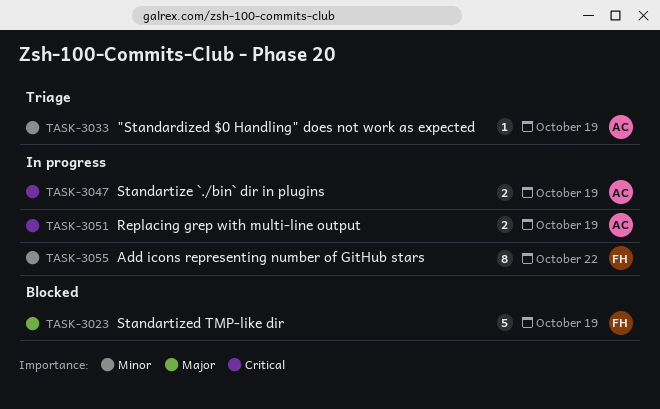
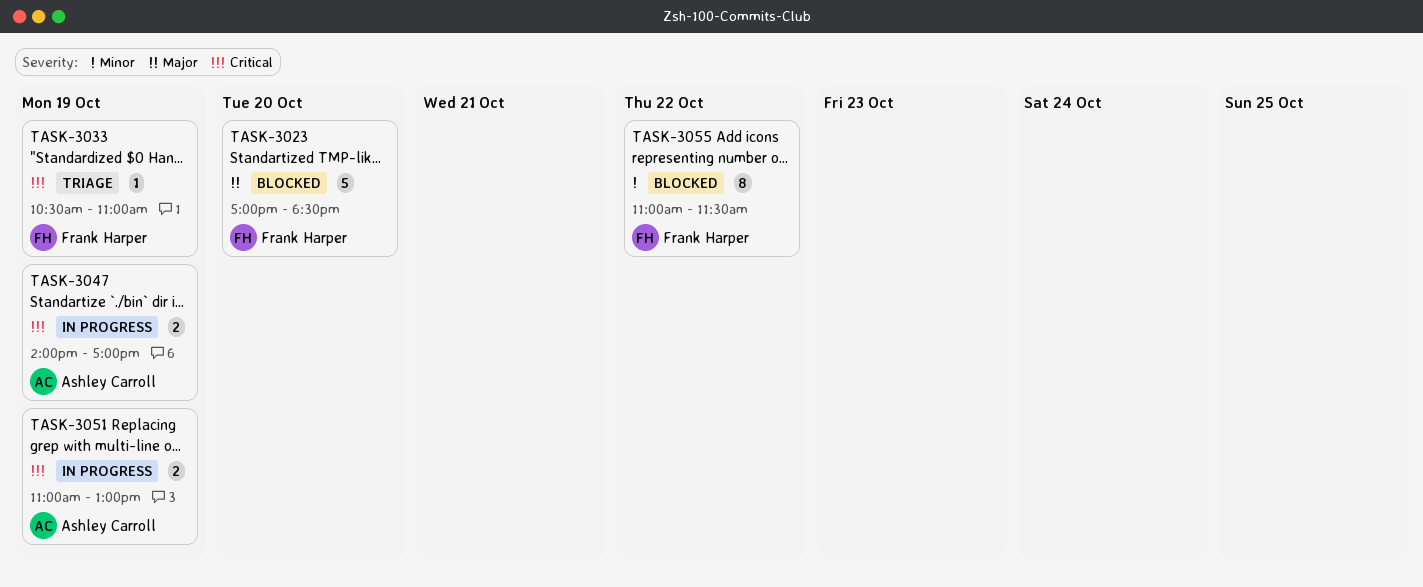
TASK-3023, day: Oct 19 -> Oct 20
TASK-3033, owner: Ashley Carroll -> Frank Harper
TASK-3033, priority: Minor -> Critical
TASK-3055, status: In progress -> Blocked

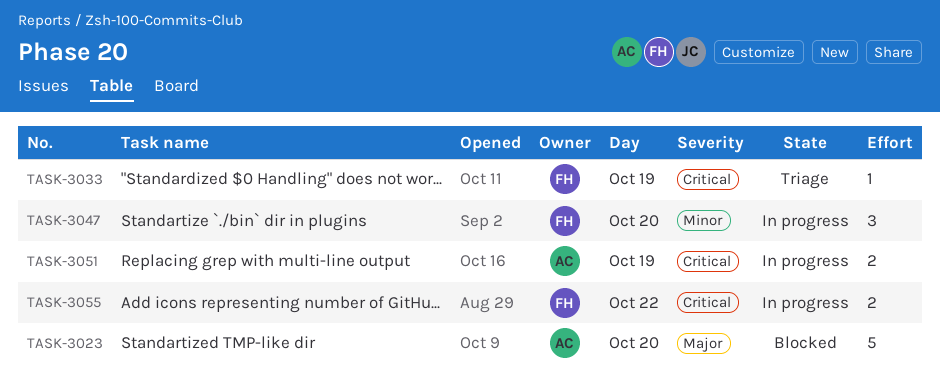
TASK-3023, owner: Frank Harper -> Ashley Carroll
TASK-3047, owner: Ashley Carroll -> Frank Harper
TASK-3047, priority: Critical -> Minor
TASK-3047, estimate: 2 -> 3
TASK-3047, day: Oct 19 -> Oct 20
TASK-3055, status: Blocked -> In progress
TASK-3055, priority: Minor -> Critical
TASK-3055, estimate: 8 -> 2

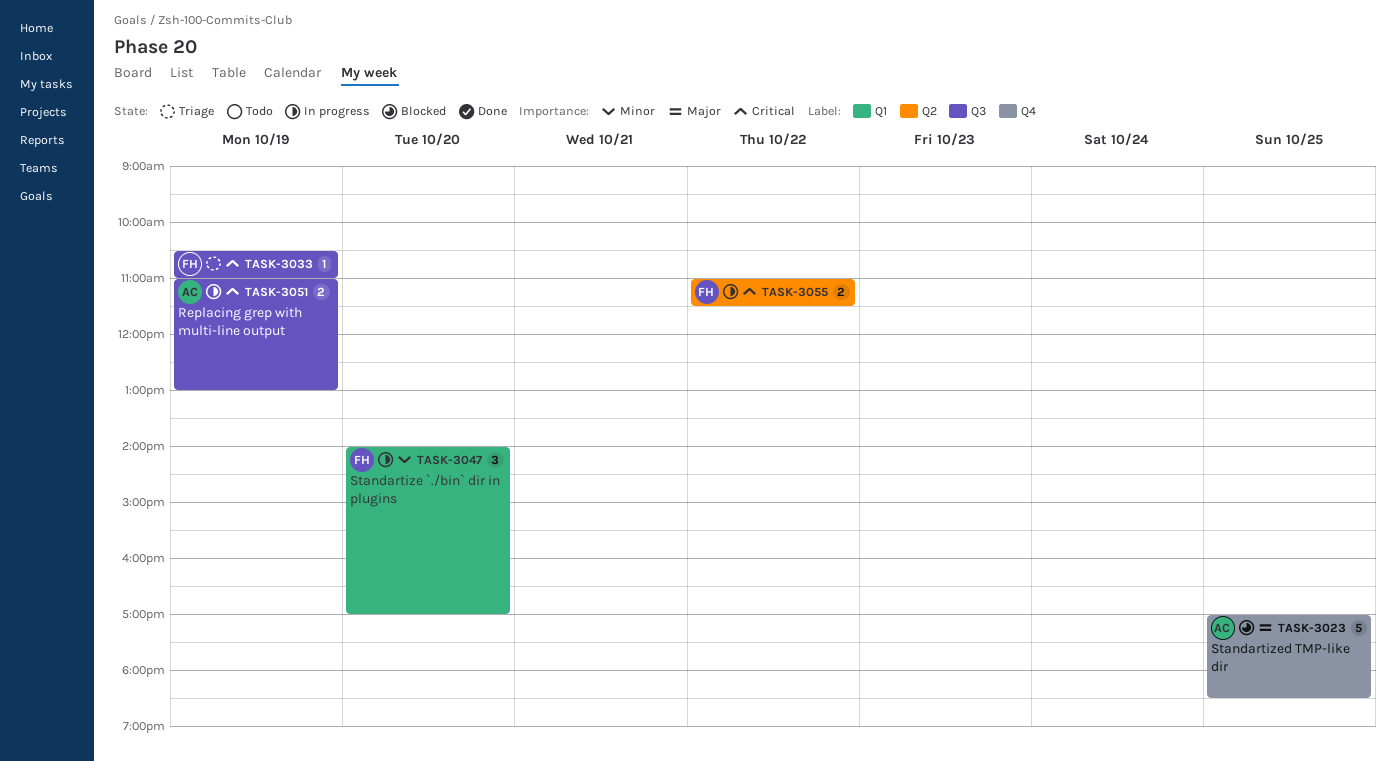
TASK-3023, day: Oct 20 -> Oct 25

